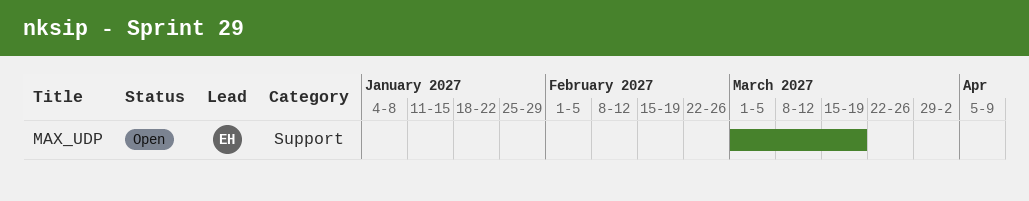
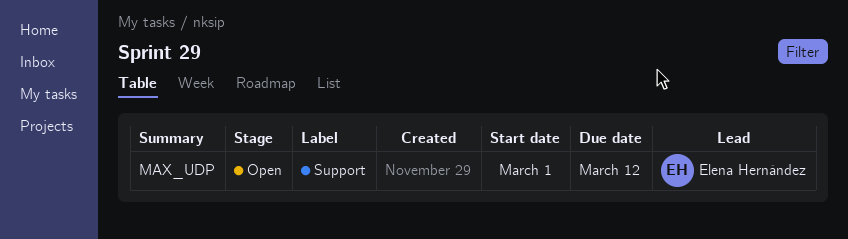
MAX_UDP, due: Mar 19 -> Mar 12

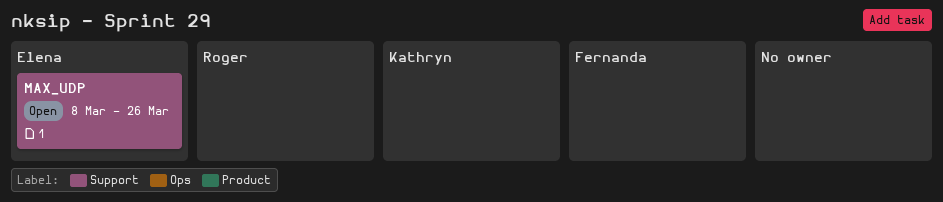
MAX_UDP, start: Mar 1 -> Mar 8
MAX_UDP, due: Mar 12 -> Mar 26

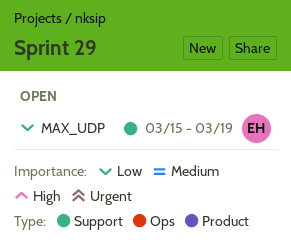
MAX_UDP, start: Mar 8 -> Mar 15
MAX_UDP, due: Mar 26 -> Mar 19

